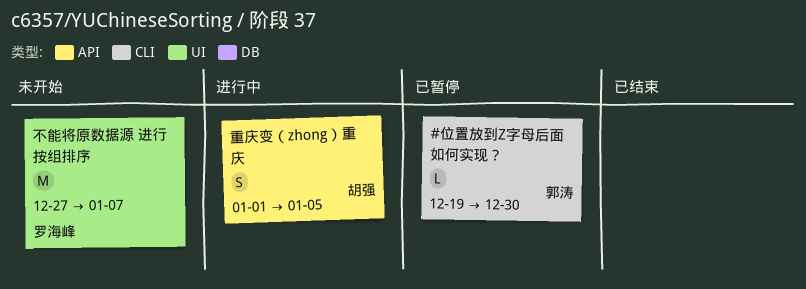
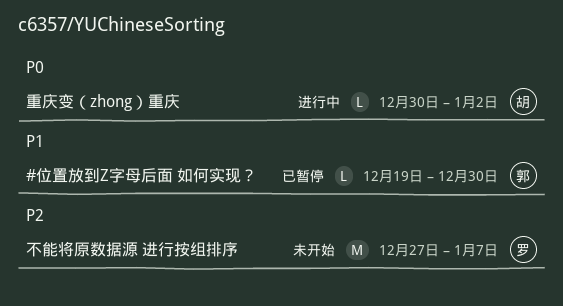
重庆变（zhong）重庆, estimate: S -> L
重庆变（zhong）重庆, start: Jan 1 -> Dec 30
重庆变（zhong）重庆, due: Jan 5 -> Jan 2

